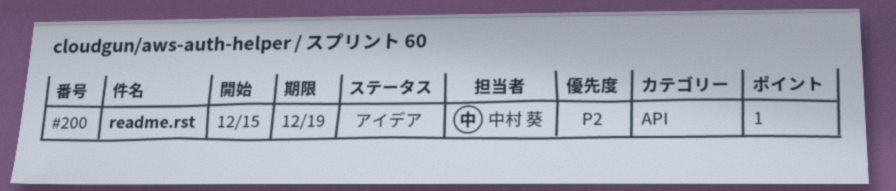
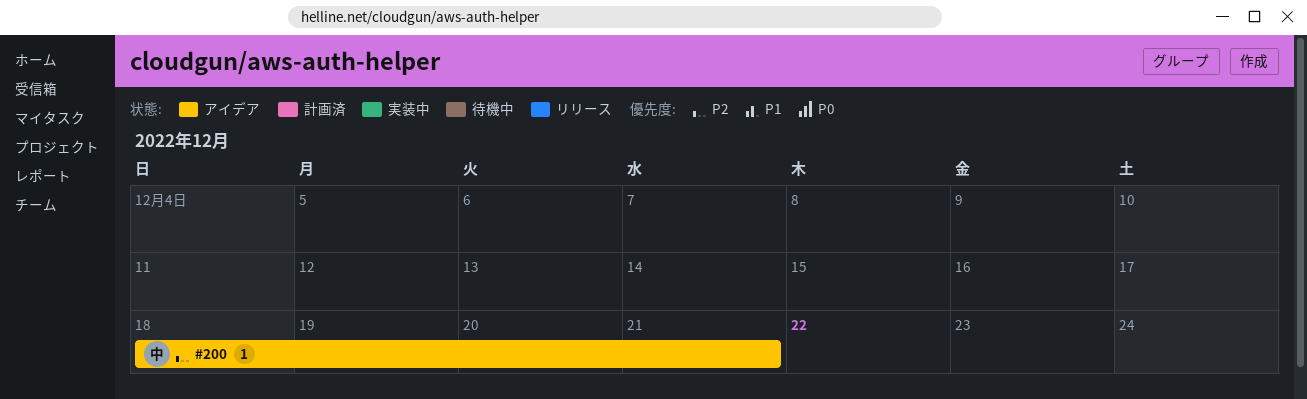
#200, start: Dec 15 -> Dec 18
#200, due: Dec 19 -> Dec 21

